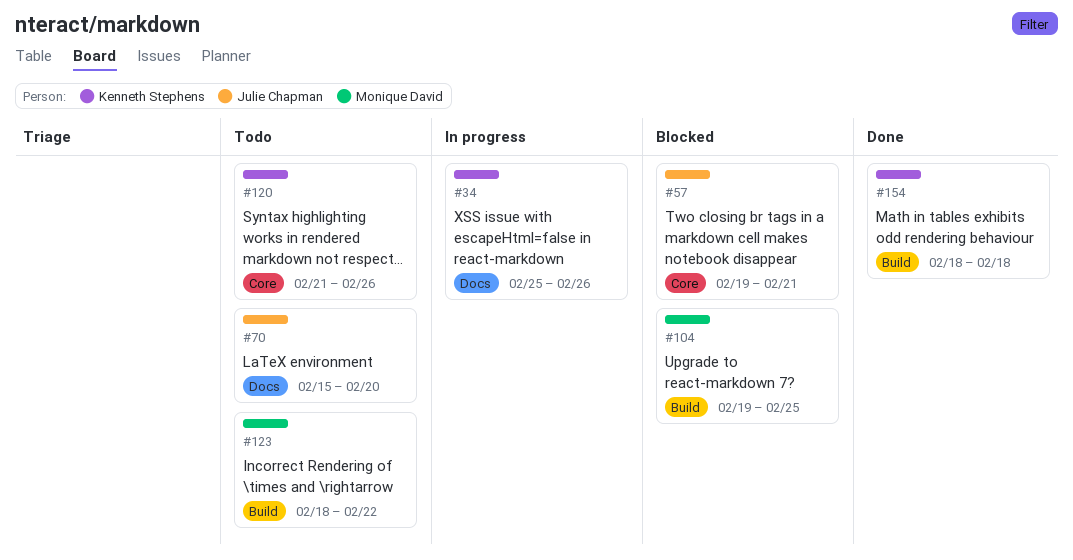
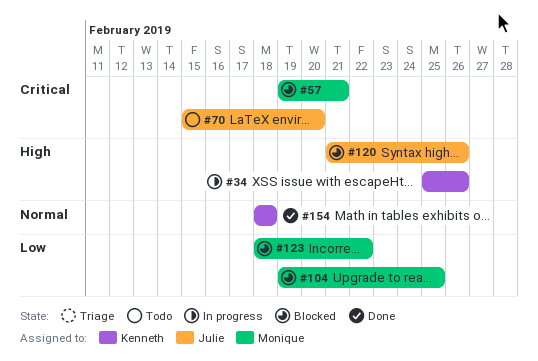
#57, owner: Julie Chapman -> Monique David
#120, status: Todo -> Blocked
#120, owner: Kenneth Stephens -> Julie Chapman
#123, status: Todo -> Blocked

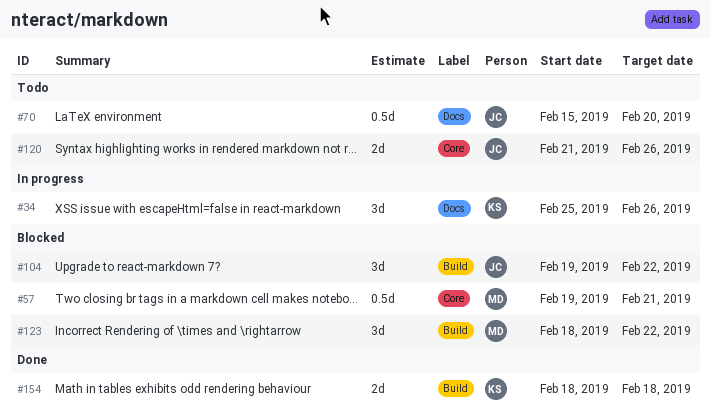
#104, owner: Monique -> Julie
#104, due: Feb 25 -> Feb 22
#120, status: Blocked -> Todo

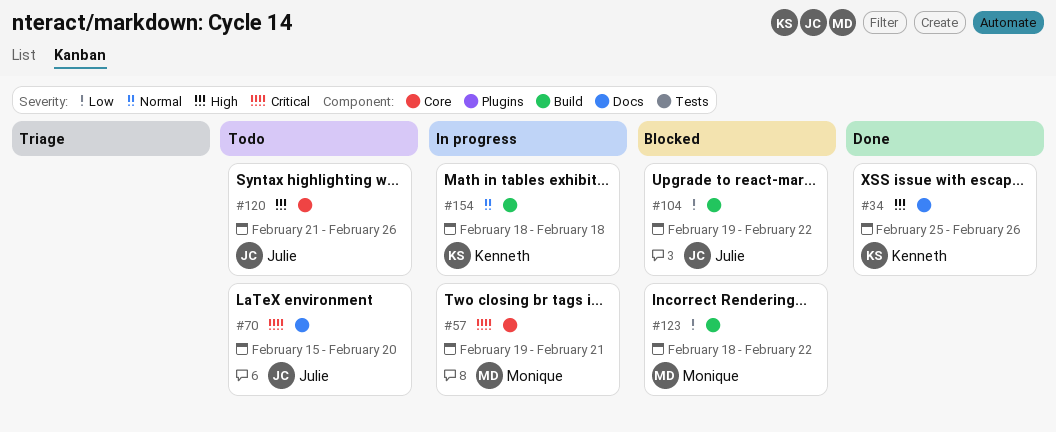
#34, status: In progress -> Done
#57, status: Blocked -> In progress
#154, status: Done -> In progress

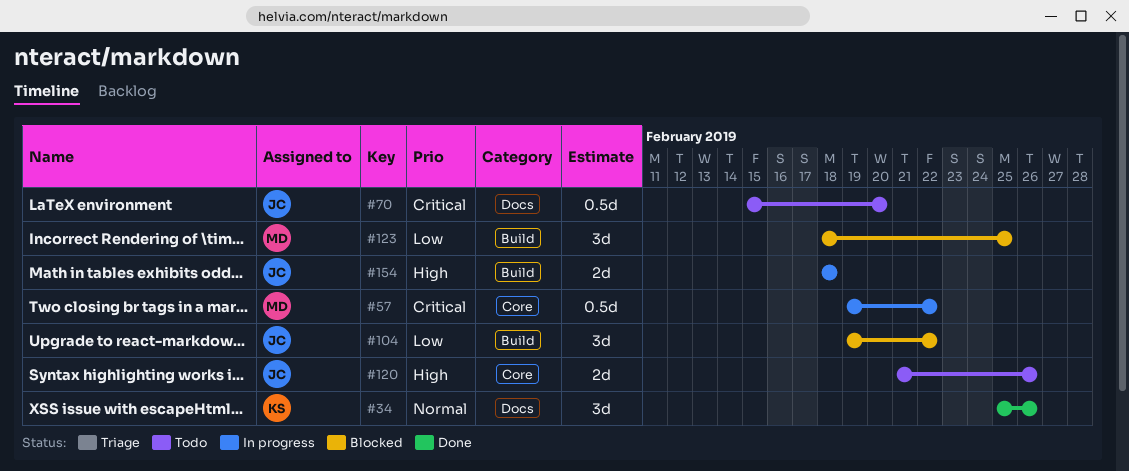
#34, priority: High -> Normal
#57, due: Feb 21 -> Feb 22
#123, due: Feb 22 -> Feb 25
#154, owner: Kenneth -> Julie
#154, priority: Normal -> High

